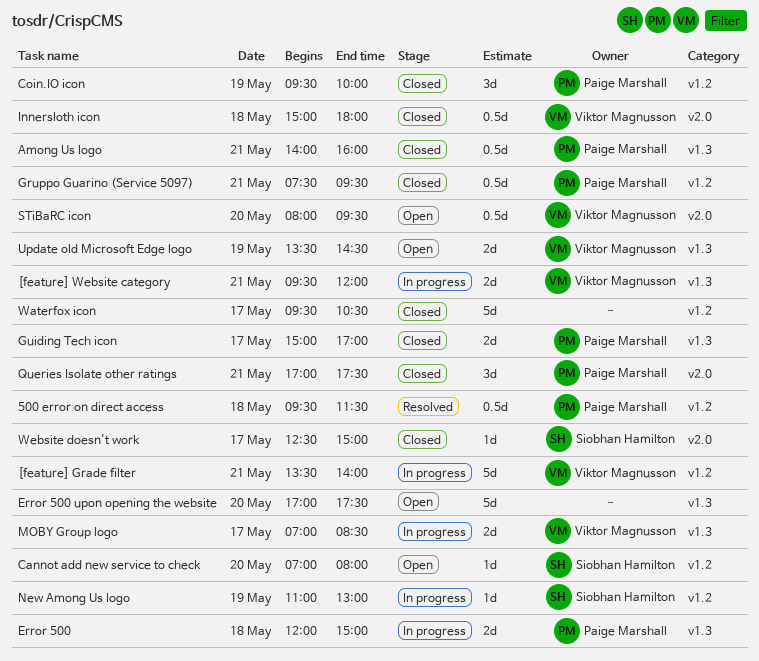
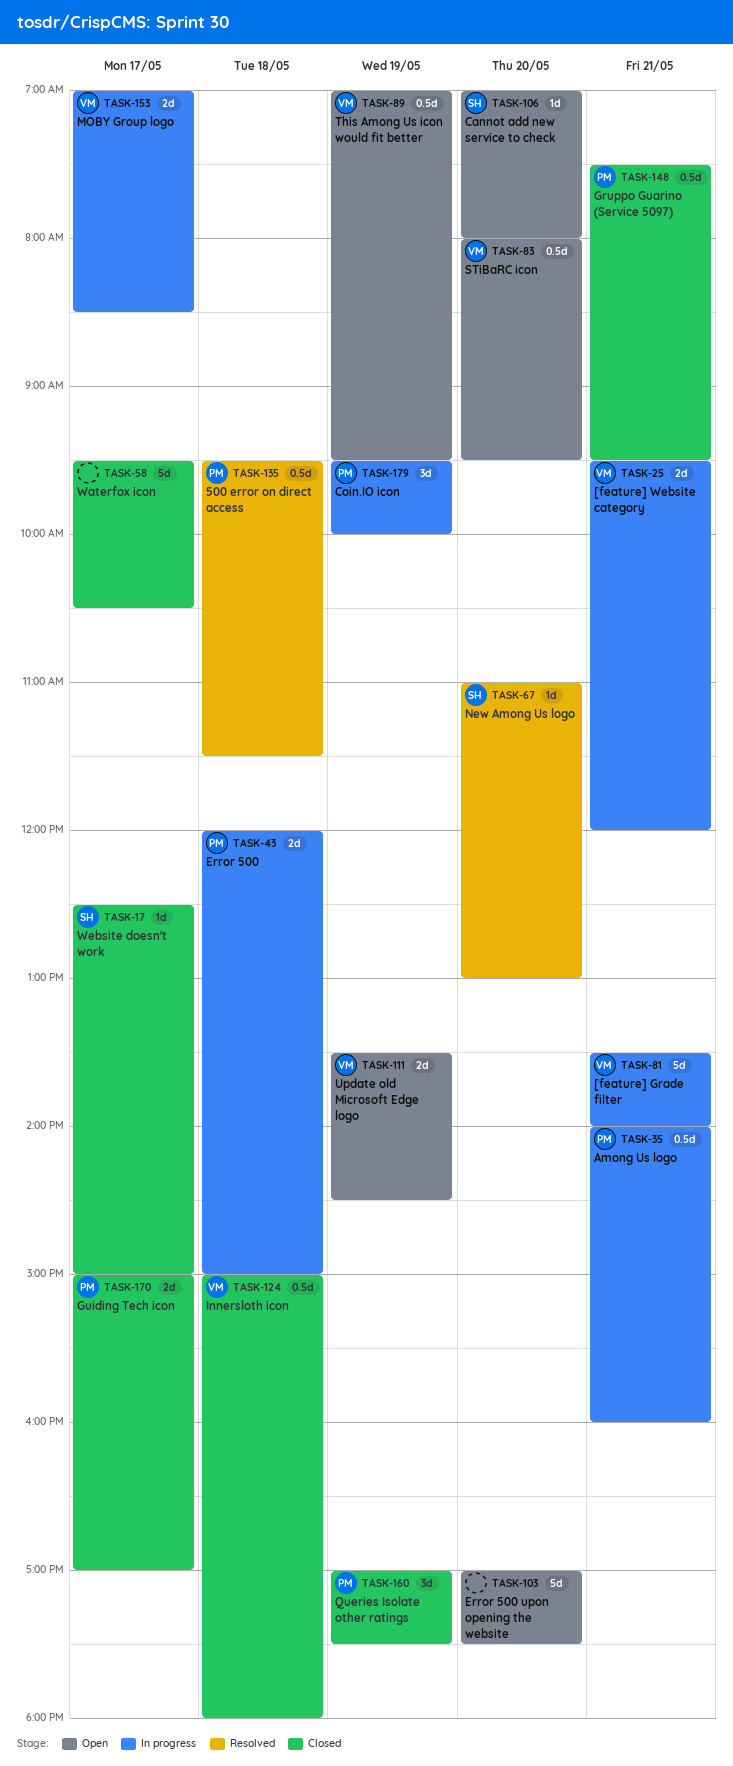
Among Us logo, status: Closed -> In progress
Coin.IO icon, status: Closed -> In progress
New Among Us logo, status: In progress -> Resolved
New Among Us logo, day: May 19 -> May 20
Queries Isolate other ratings, day: May 21 -> May 19
This Among Us icon would fit better: none -> present

